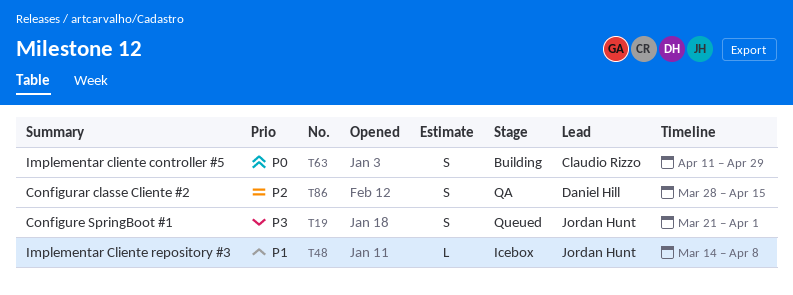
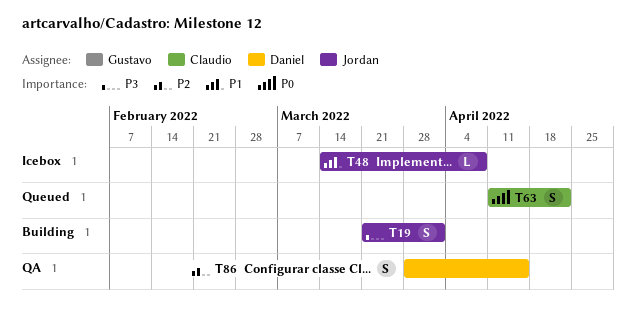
T19, status: Queued -> Building
T63, status: Building -> Queued
T63, due: Apr 29 -> Apr 22

